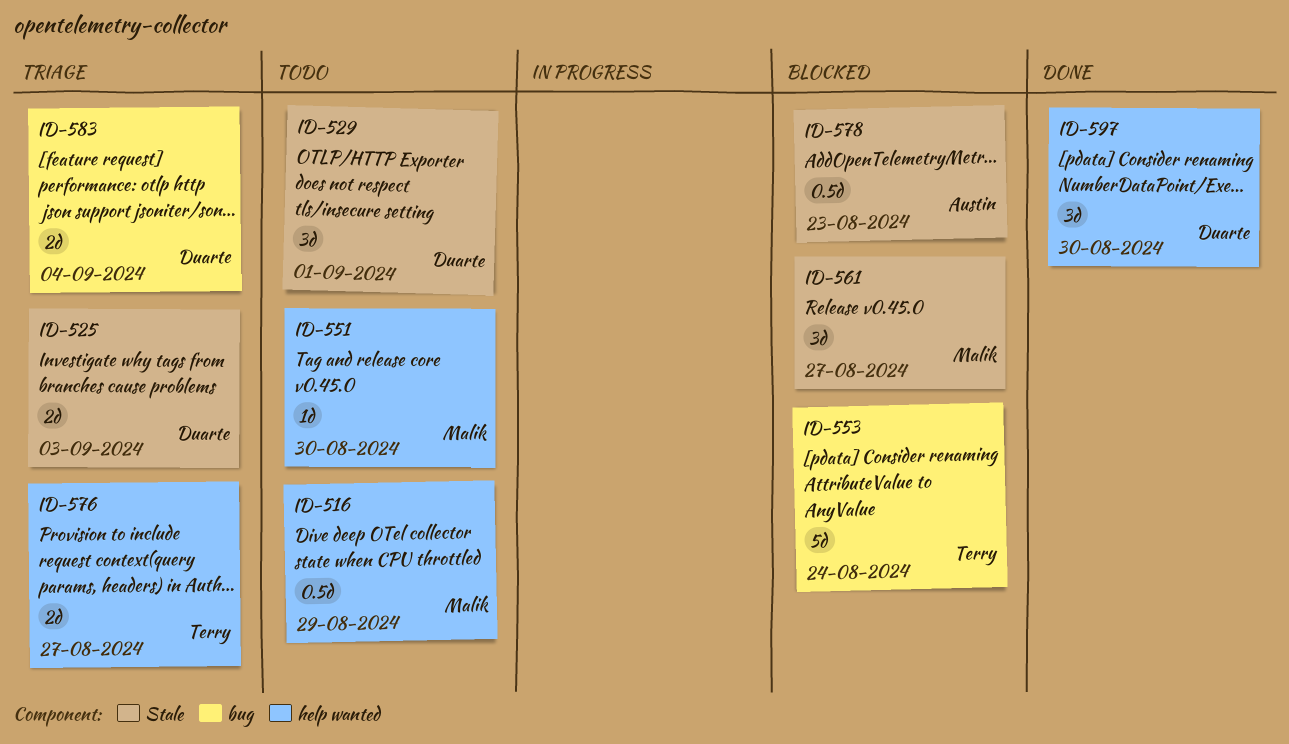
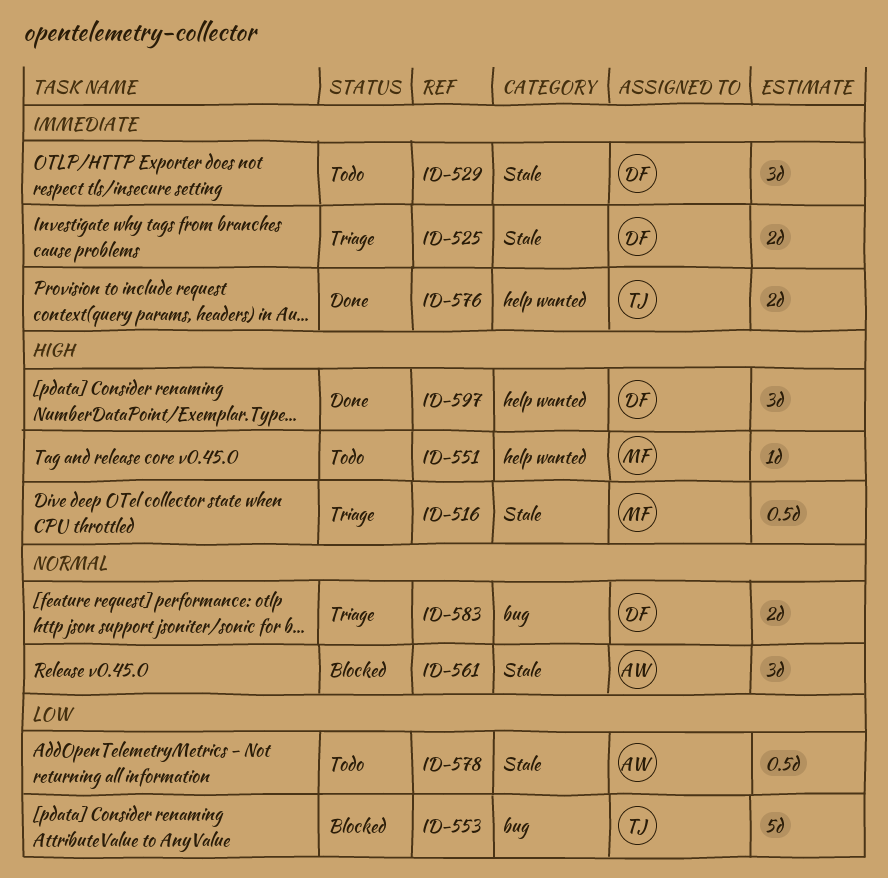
ID-516, status: Todo -> Triage
ID-516, label: help wanted -> Stale
ID-561, owner: Malik -> Austin
ID-576, status: Triage -> Done
ID-578, status: Blocked -> Todo

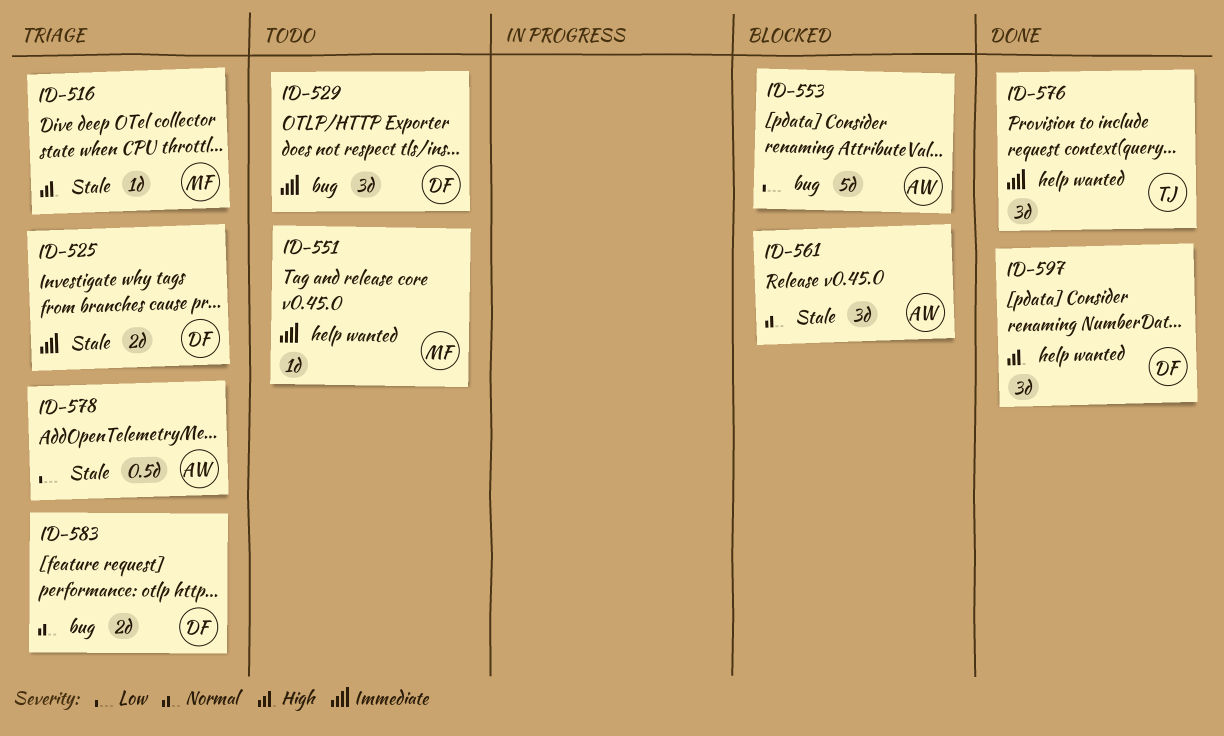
ID-516, estimate: 0.5d -> 1d
ID-529, label: Stale -> bug
ID-551, priority: High -> Immediate
ID-553, owner: TJ -> AW
ID-576, estimate: 2d -> 3d
ID-578, status: Todo -> Triage

